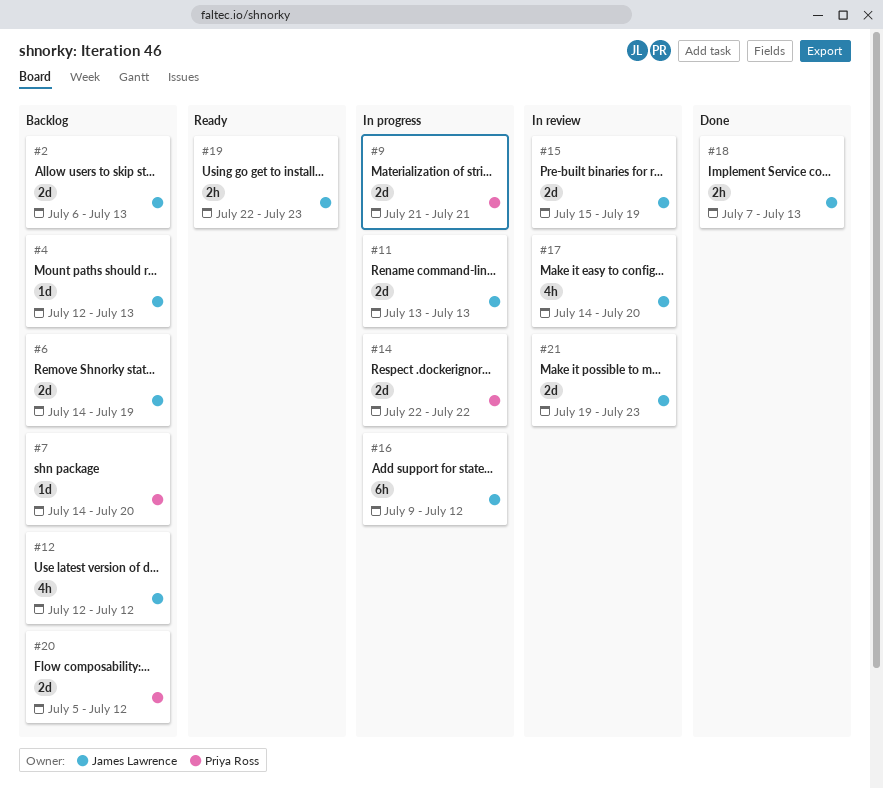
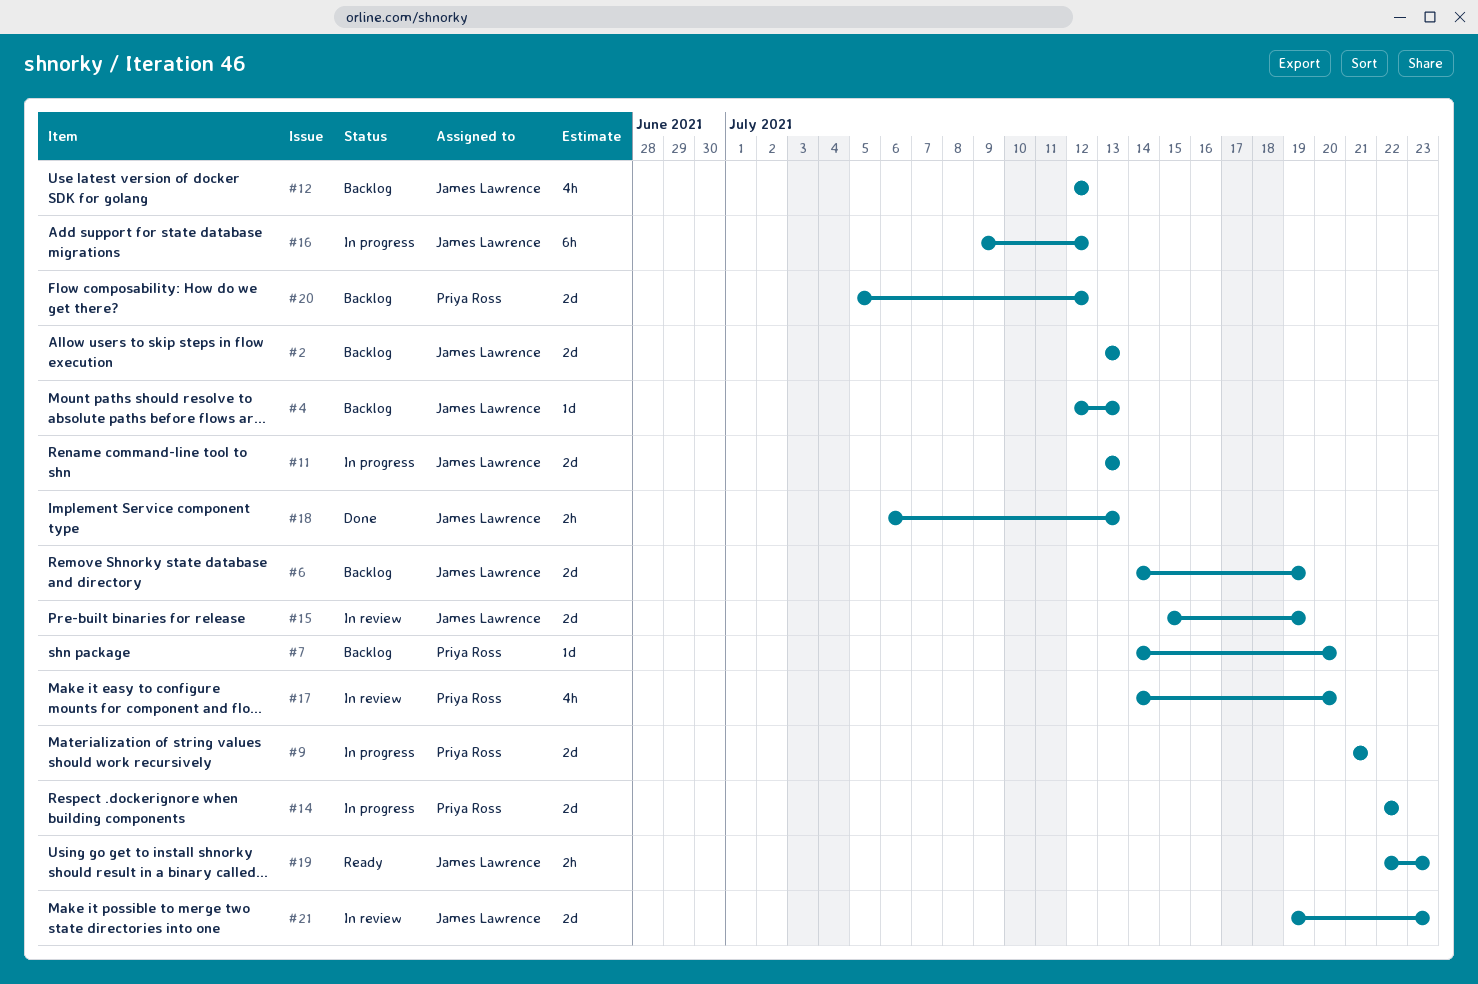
#2, start: Jul 6 -> Jul 13
#17, owner: James Lawrence -> Priya Ross
#18, start: Jul 7 -> Jul 6

